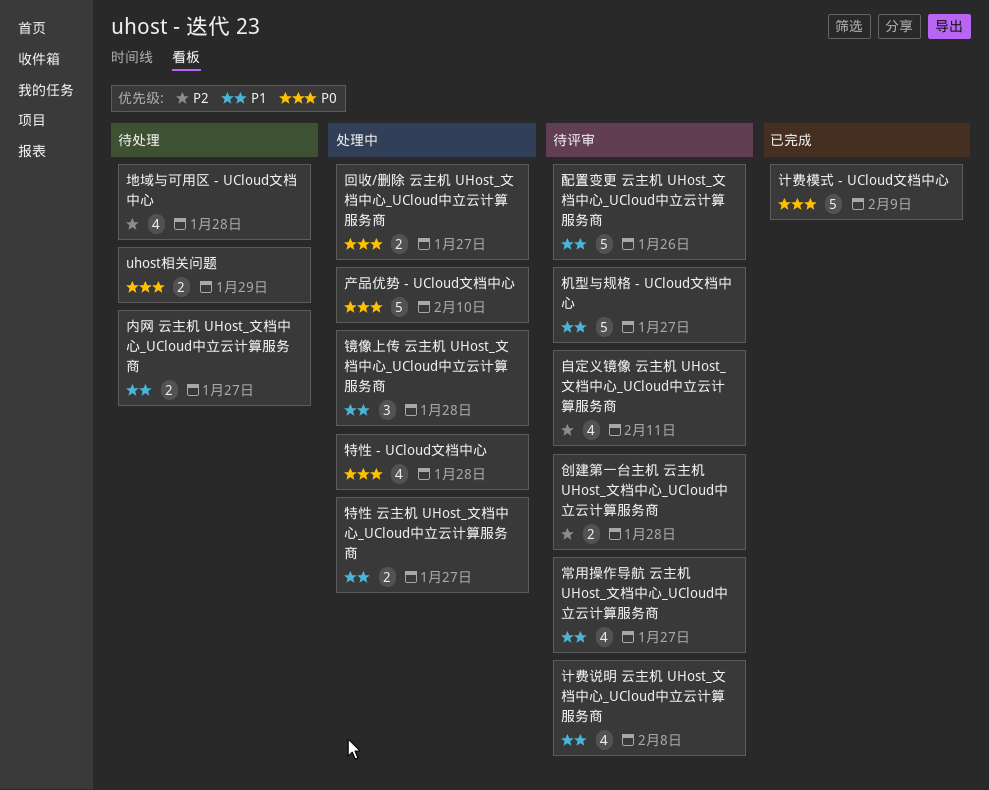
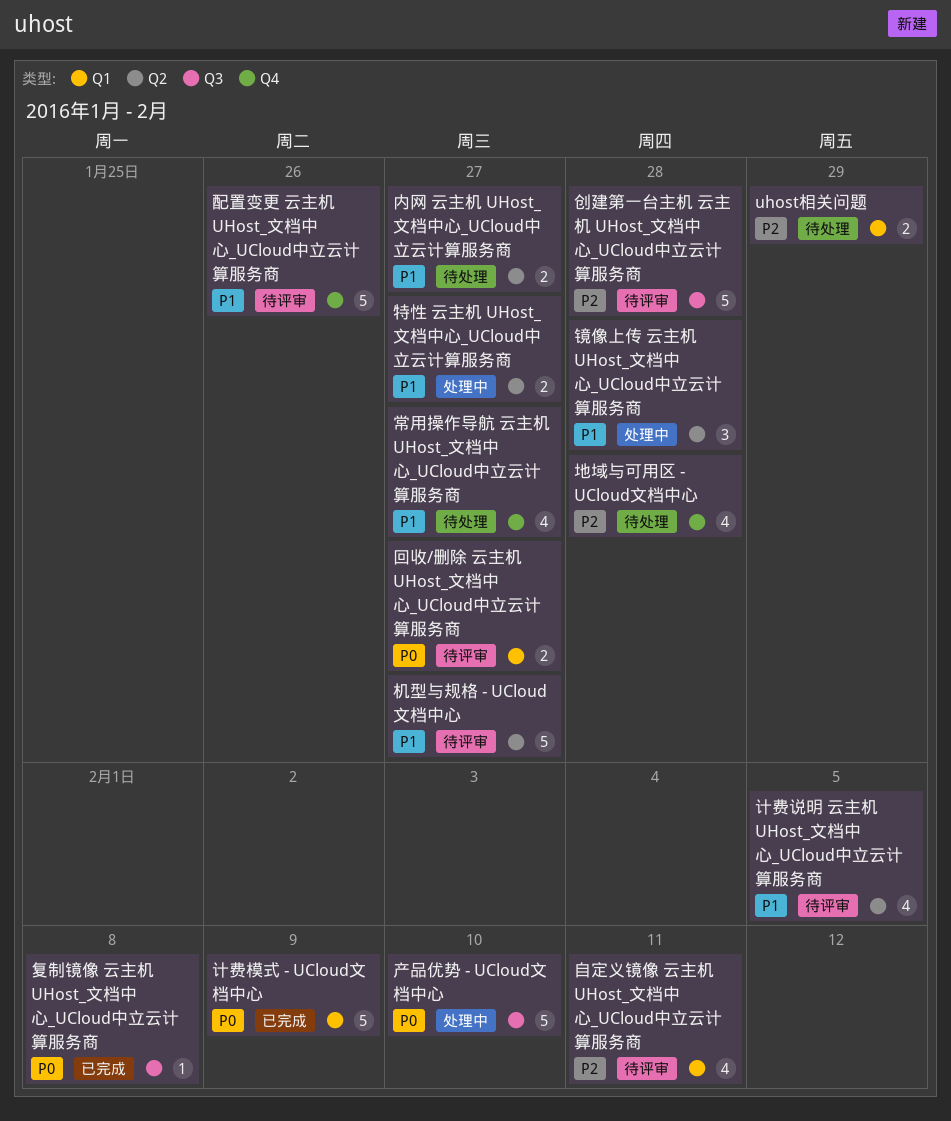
uhost相关问题, priority: P0 -> P2
创建第一台主机 云主机 UHost_文档中心_UCloud中立云计算服务商, estimate: 2 -> 5
回收/删除 云主机 UHost_文档中心_UCloud中立云计算服务商, status: 处理中 -> 待评审
复制镜像 云主机 UHost_文档中心_UCloud中立云计算服务商: none -> present
常用操作导航 云主机 UHost_文档中心_UCloud中立云计算服务商, status: 待评审 -> 待处理
特性 - UCloud文档中心: present -> none
计费说明 云主机 UHost_文档中心_UCloud中立云计算服务商, due: Feb 8 -> Feb 5

